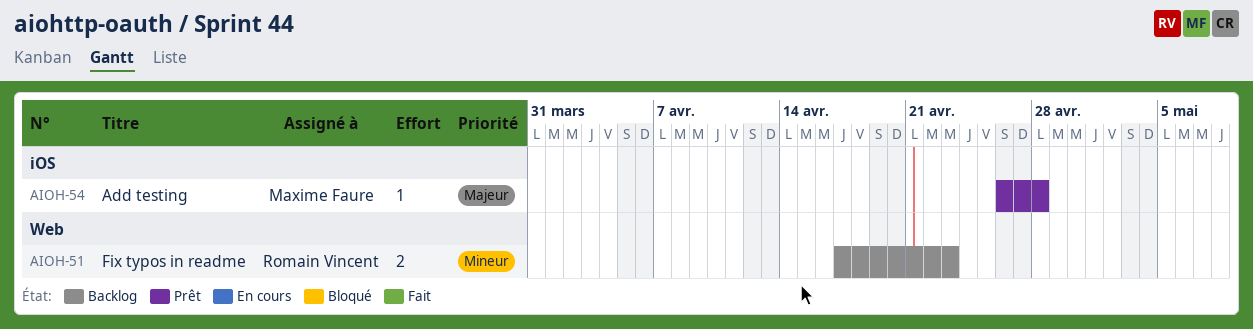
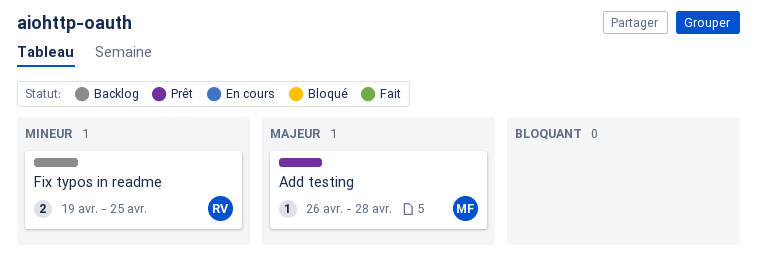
Fix typos in readme, start: Apr 17 -> Apr 19
Fix typos in readme, due: Apr 23 -> Apr 25

